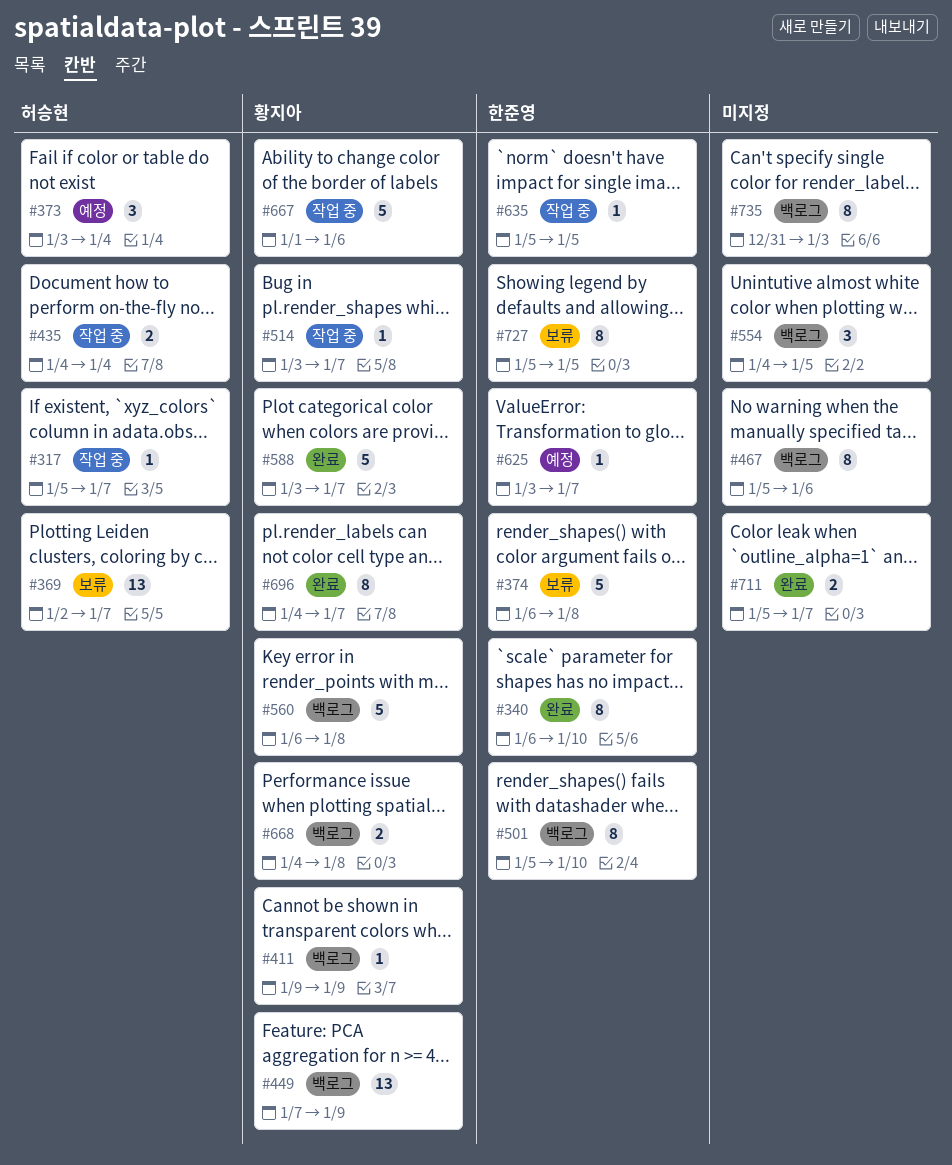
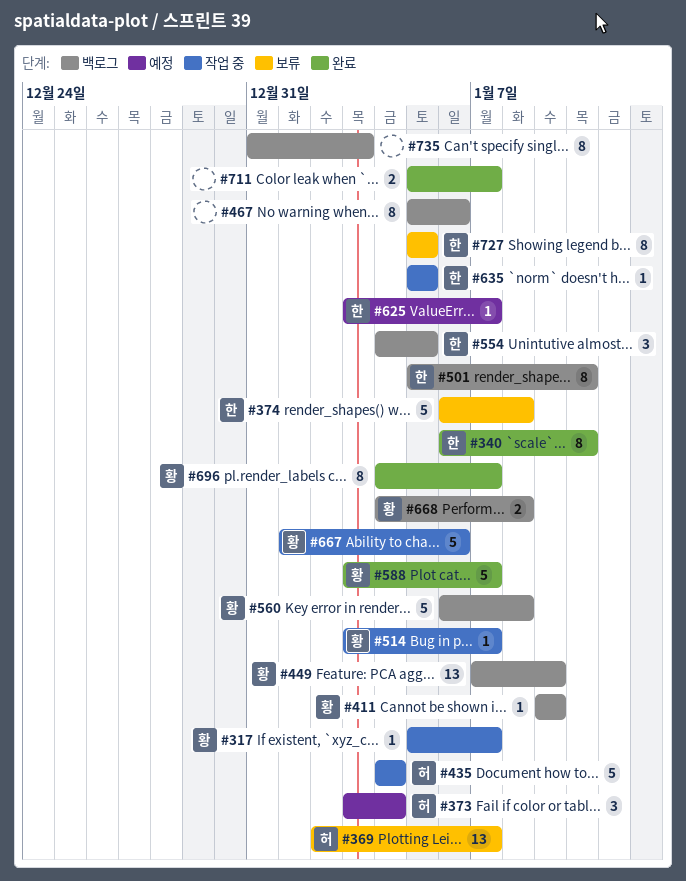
#317, owner: 허승현 -> 황지아
#435, estimate: 2 -> 5
#554, owner: none -> 한준영

